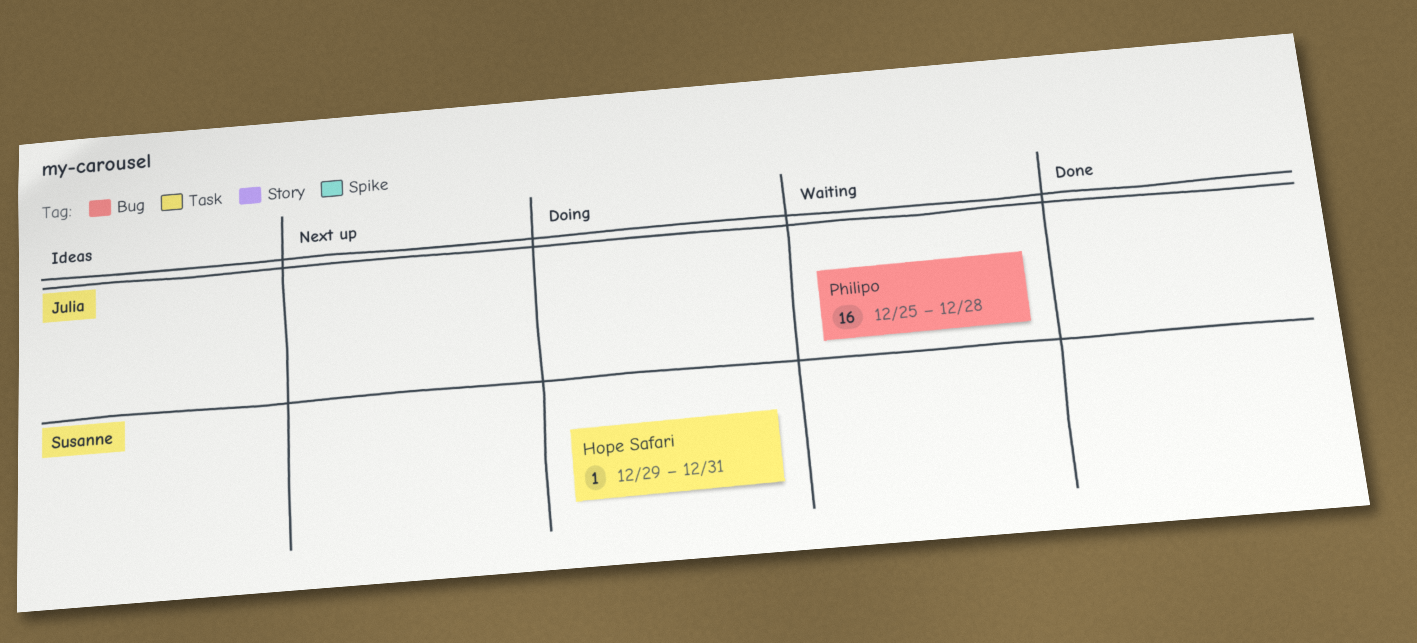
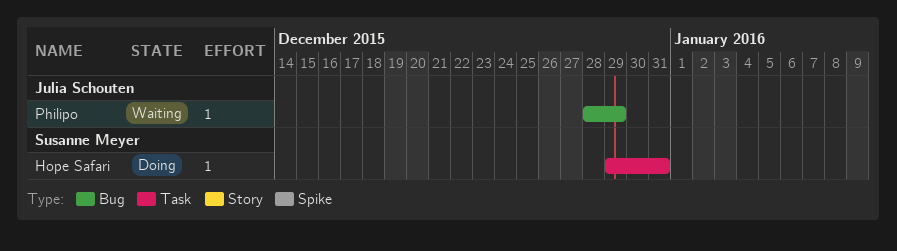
Philipo, estimate: 16 -> 1
Philipo, start: Dec 25 -> Dec 28
Philipo, due: Dec 28 -> Dec 29

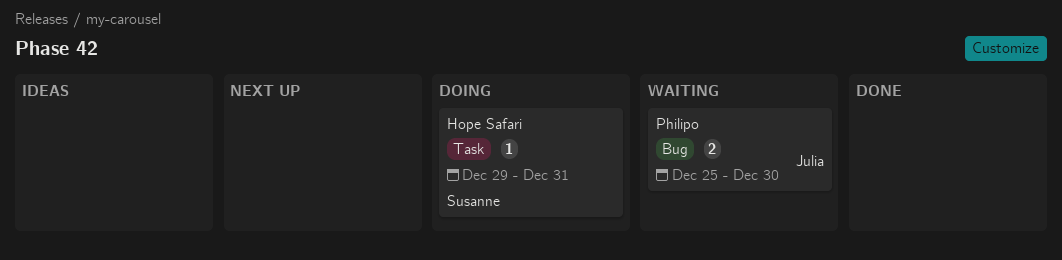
Philipo, estimate: 1 -> 2
Philipo, start: Dec 28 -> Dec 25
Philipo, due: Dec 29 -> Dec 30

